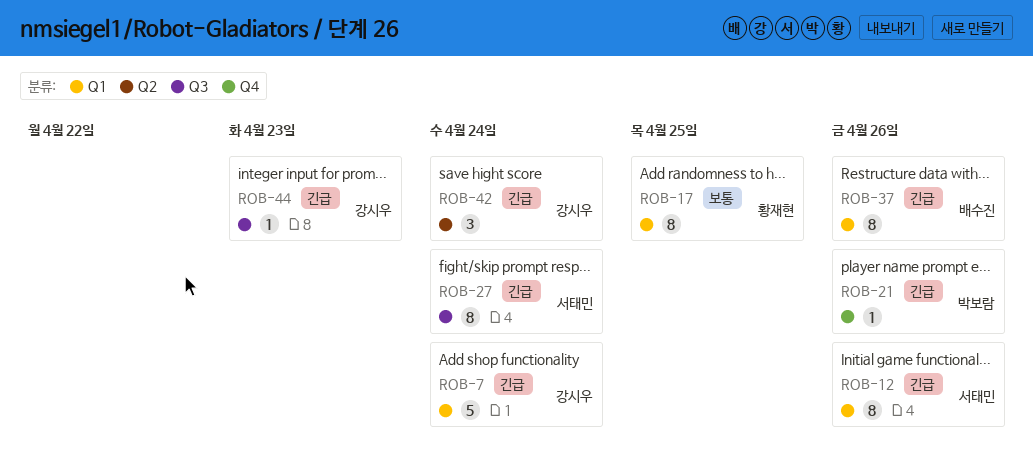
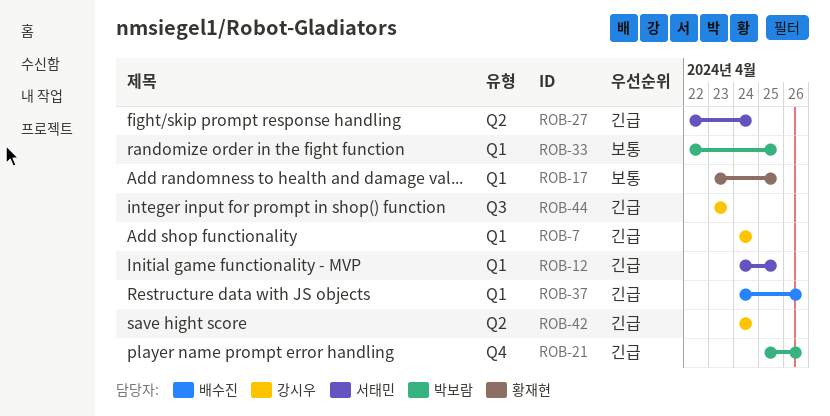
ROB-12, due: Apr 26 -> Apr 25
ROB-27, label: Q3 -> Q2
ROB-33: none -> present

